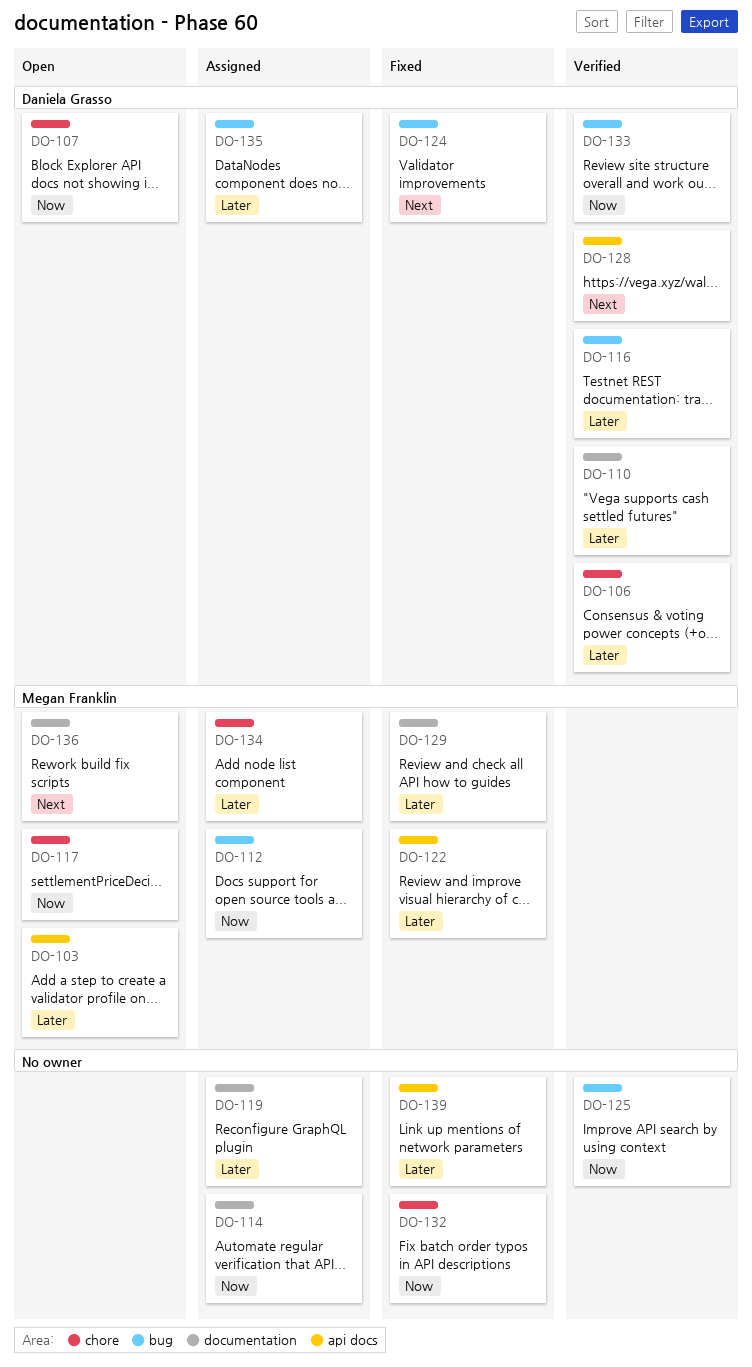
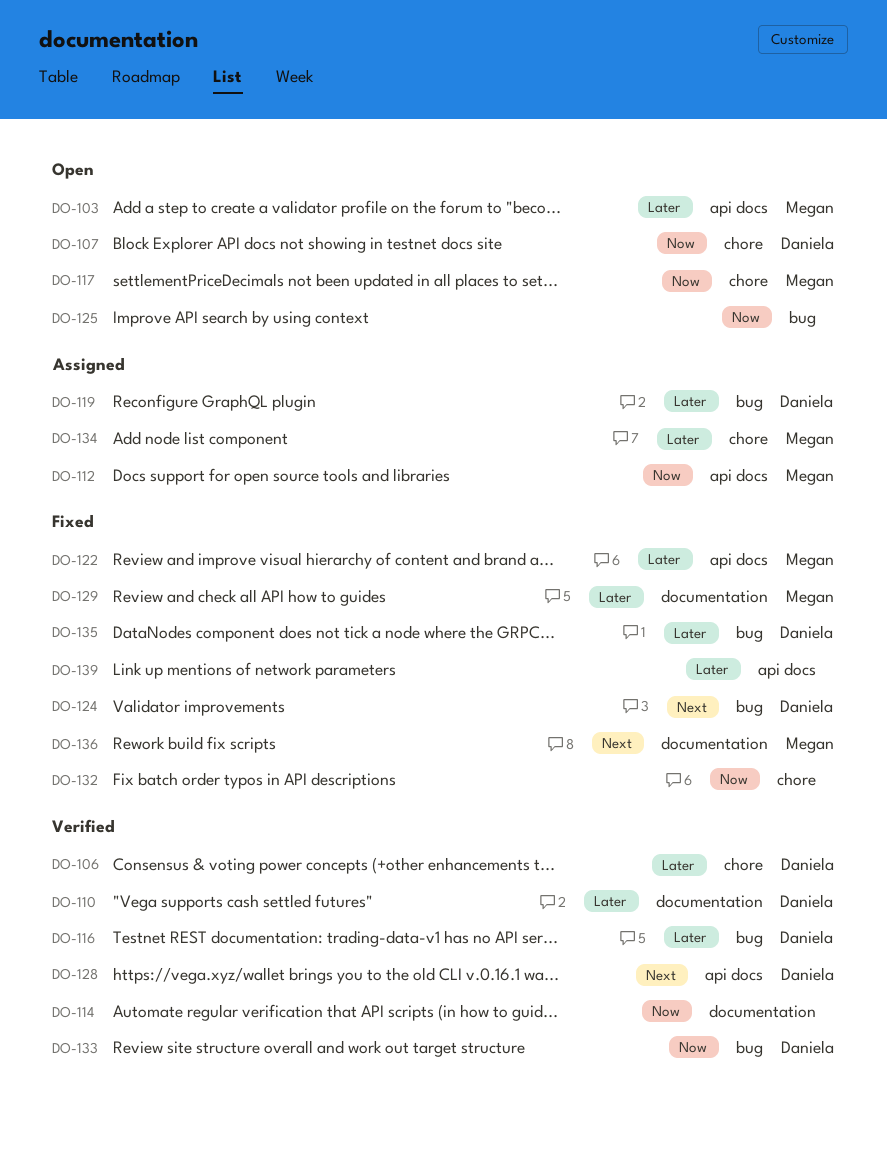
DO-112, label: bug -> api docs
DO-114, status: Assigned -> Verified
DO-119, owner: none -> Daniela Grasso
DO-119, label: documentation -> bug
DO-125, status: Verified -> Open
DO-135, status: Assigned -> Fixed
DO-136, status: Open -> Fixed

